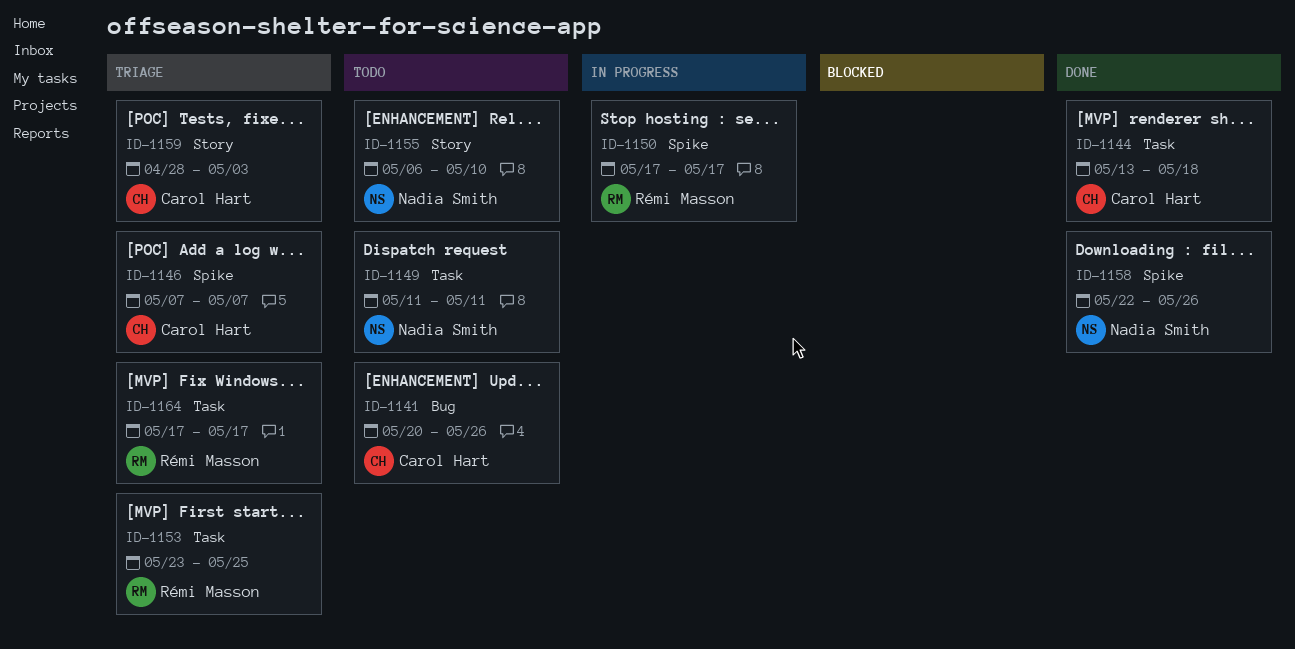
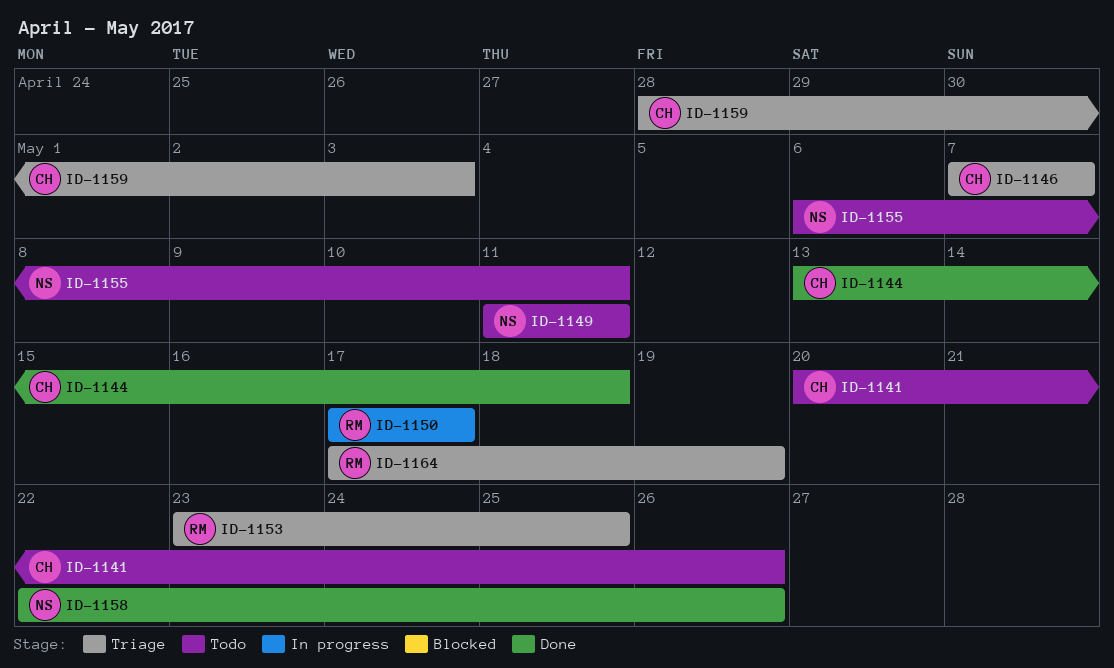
ID-1155, due: May 10 -> May 11
ID-1164, due: May 17 -> May 19

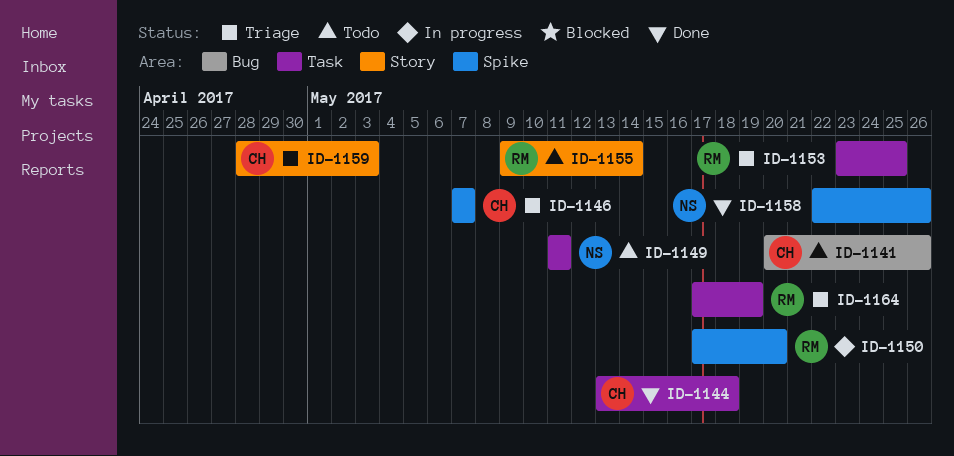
ID-1150, due: May 17 -> May 20
ID-1155, owner: NS -> RM
ID-1155, start: May 6 -> May 9
ID-1155, due: May 11 -> May 14

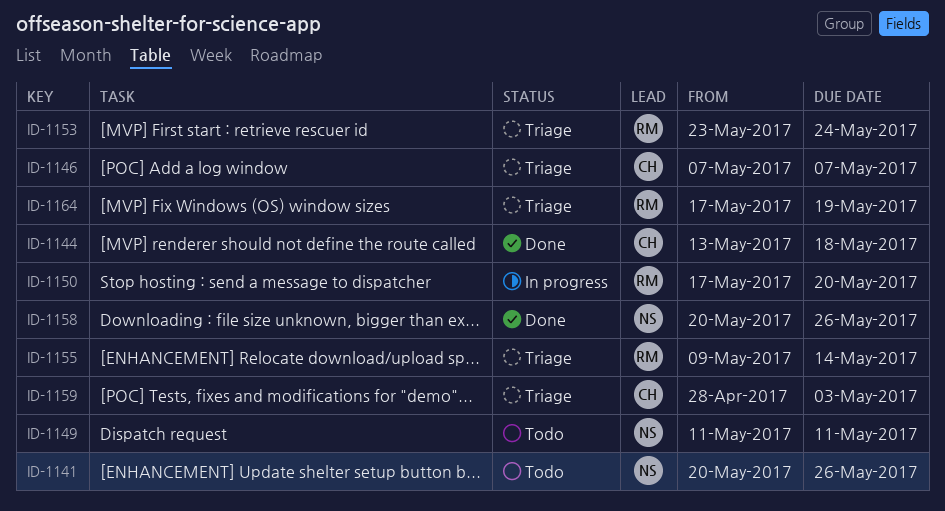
ID-1141, owner: CH -> NS
ID-1153, due: May 25 -> May 24
ID-1155, status: Todo -> Triage
ID-1158, start: May 22 -> May 20

